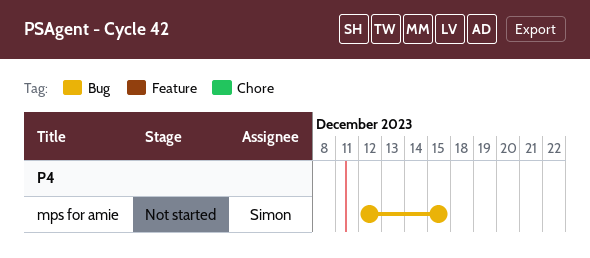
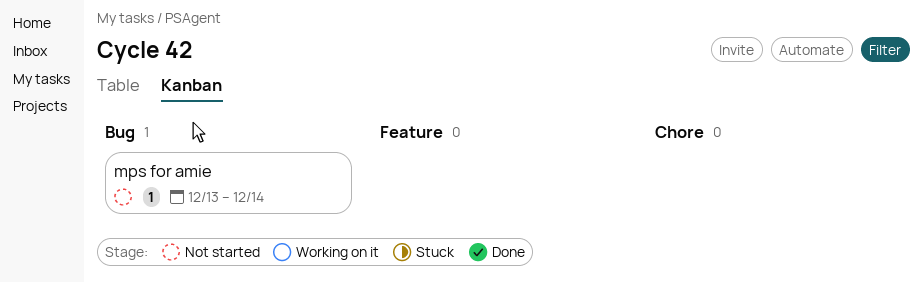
mps for amie, start: Dec 12 -> Dec 13
mps for amie, due: Dec 15 -> Dec 14

